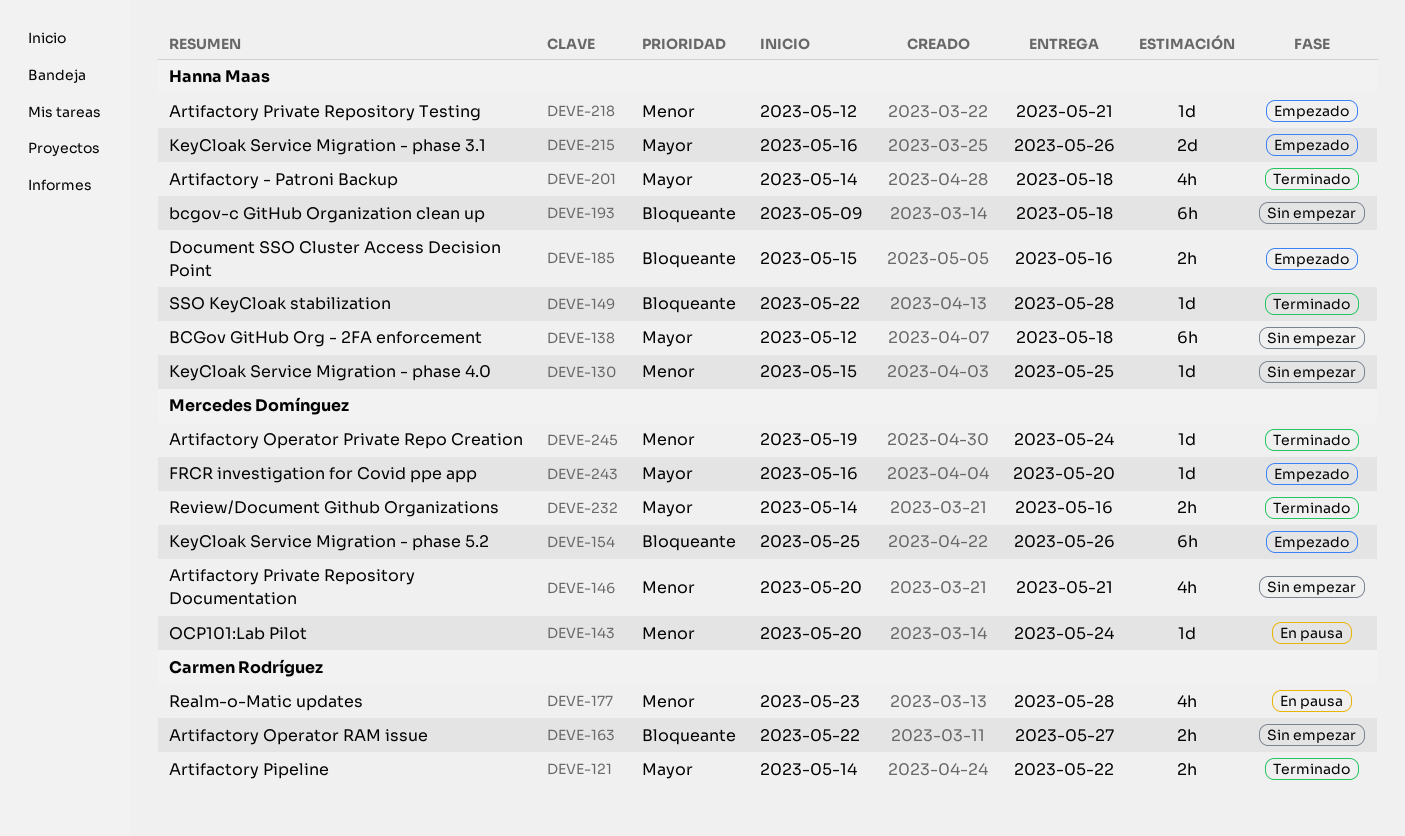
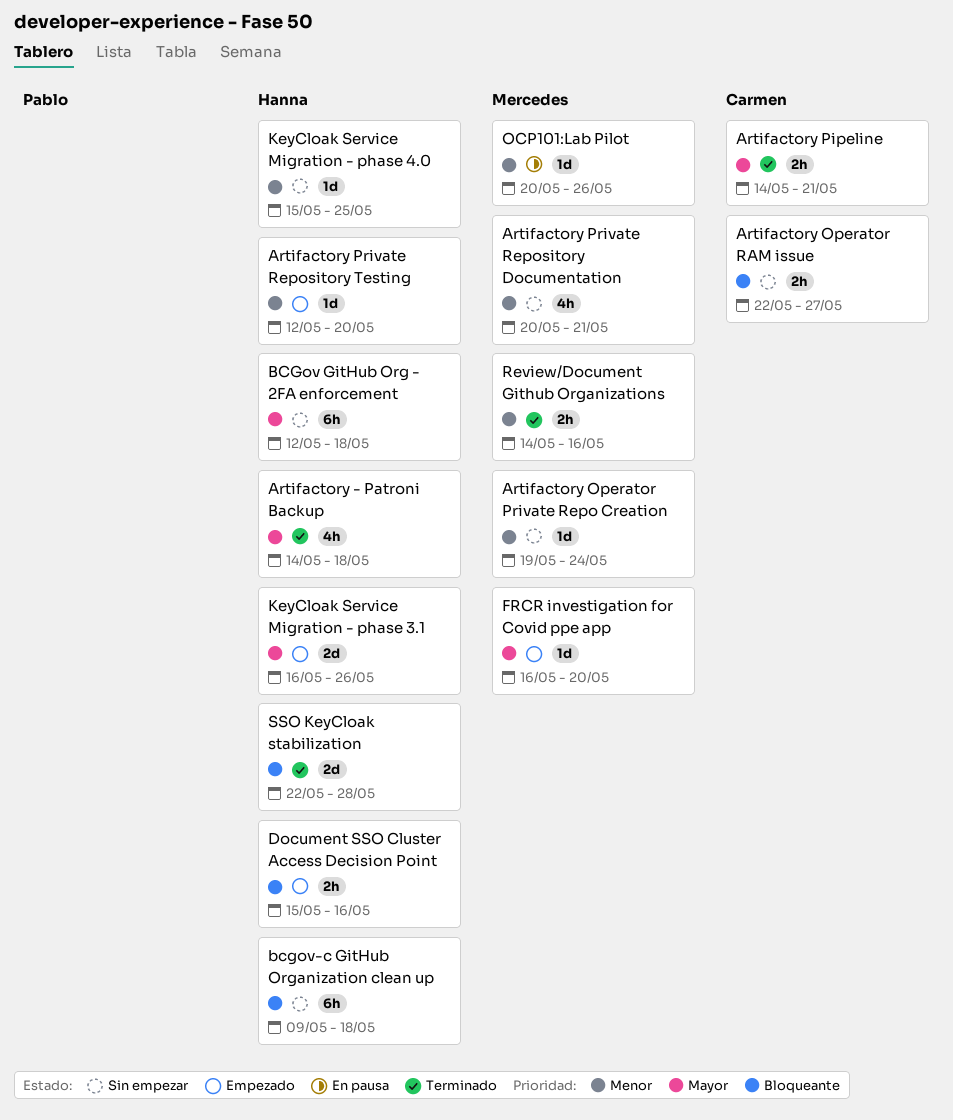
Artifactory Operator Private Repo Creation, status: Terminado -> Sin empezar
Artifactory Pipeline, due: May 22 -> May 21
Artifactory Private Repository Testing, due: May 21 -> May 20
KeyCloak Service Migration - phase 5.2: present -> none
OCP101:Lab Pilot, due: May 24 -> May 26
Realm-o-Matic updates: present -> none
Review/Document Github Organizations, priority: Mayor -> Menor
SSO KeyCloak stabilization, estimate: 1d -> 2d

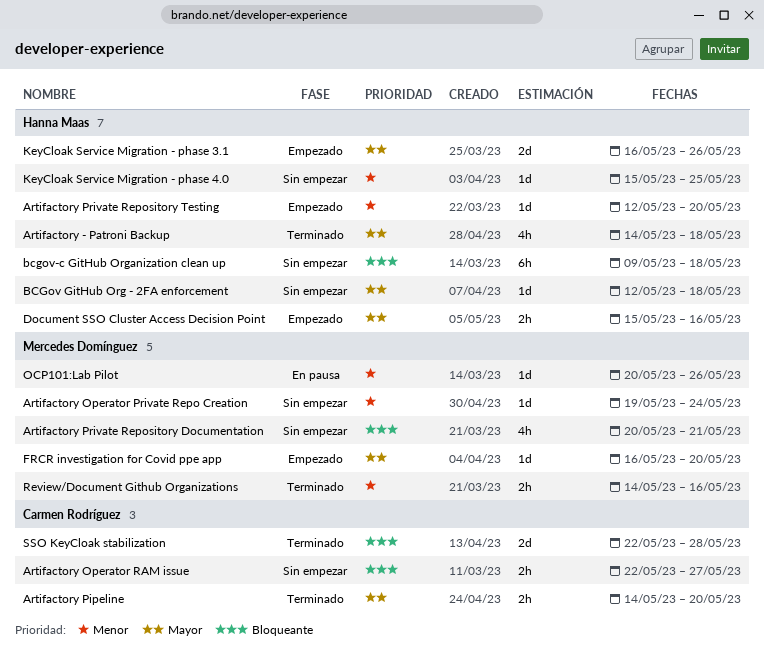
Artifactory Pipeline, due: May 21 -> May 20
Artifactory Private Repository Documentation, priority: Menor -> Bloqueante
BCGov GitHub Org - 2FA enforcement, estimate: 6h -> 1d
Document SSO Cluster Access Decision Point, priority: Bloqueante -> Mayor
SSO KeyCloak stabilization, owner: Hanna Maas -> Carmen Rodríguez

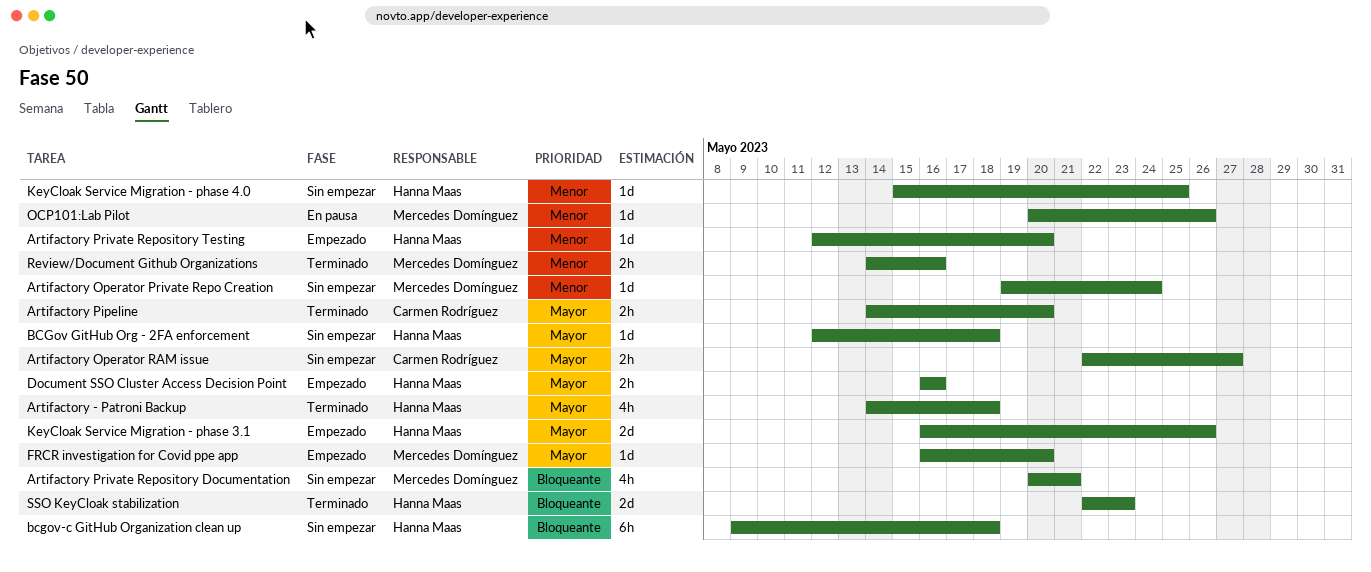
Artifactory Operator RAM issue, priority: Bloqueante -> Mayor
Document SSO Cluster Access Decision Point, start: May 15 -> May 16
SSO KeyCloak stabilization, owner: Carmen Rodríguez -> Hanna Maas
SSO KeyCloak stabilization, due: May 28 -> May 23

